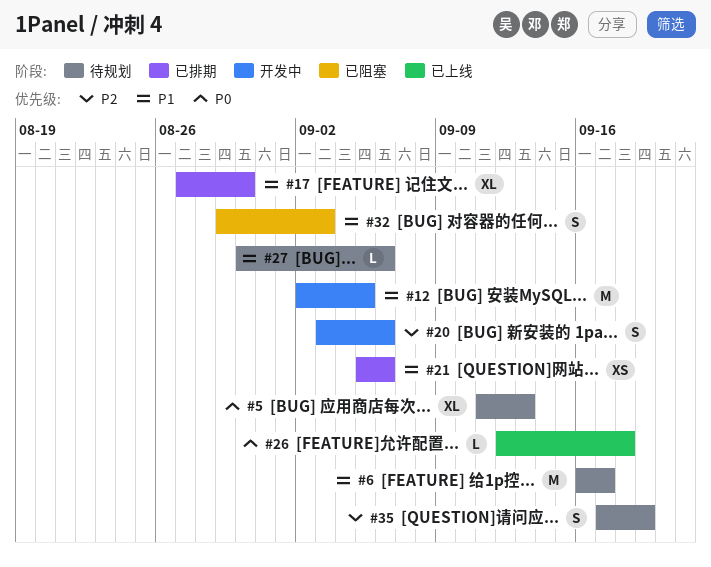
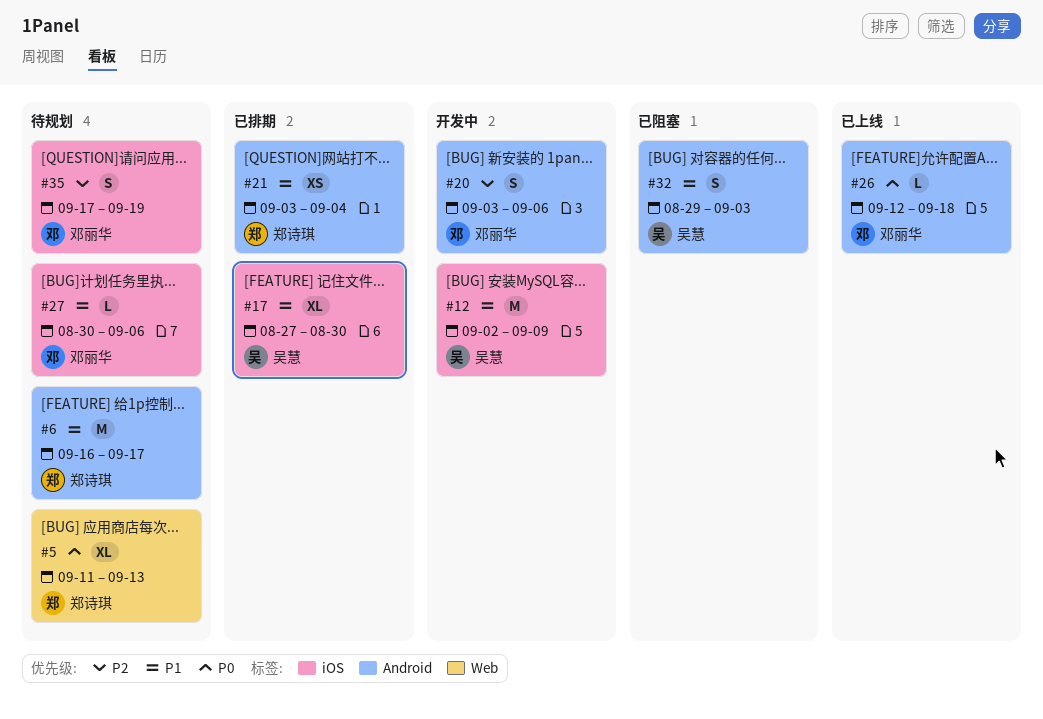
#12, due: Sep 5 -> Sep 9
#21, start: Sep 5 -> Sep 3
#21, due: Sep 6 -> Sep 4

